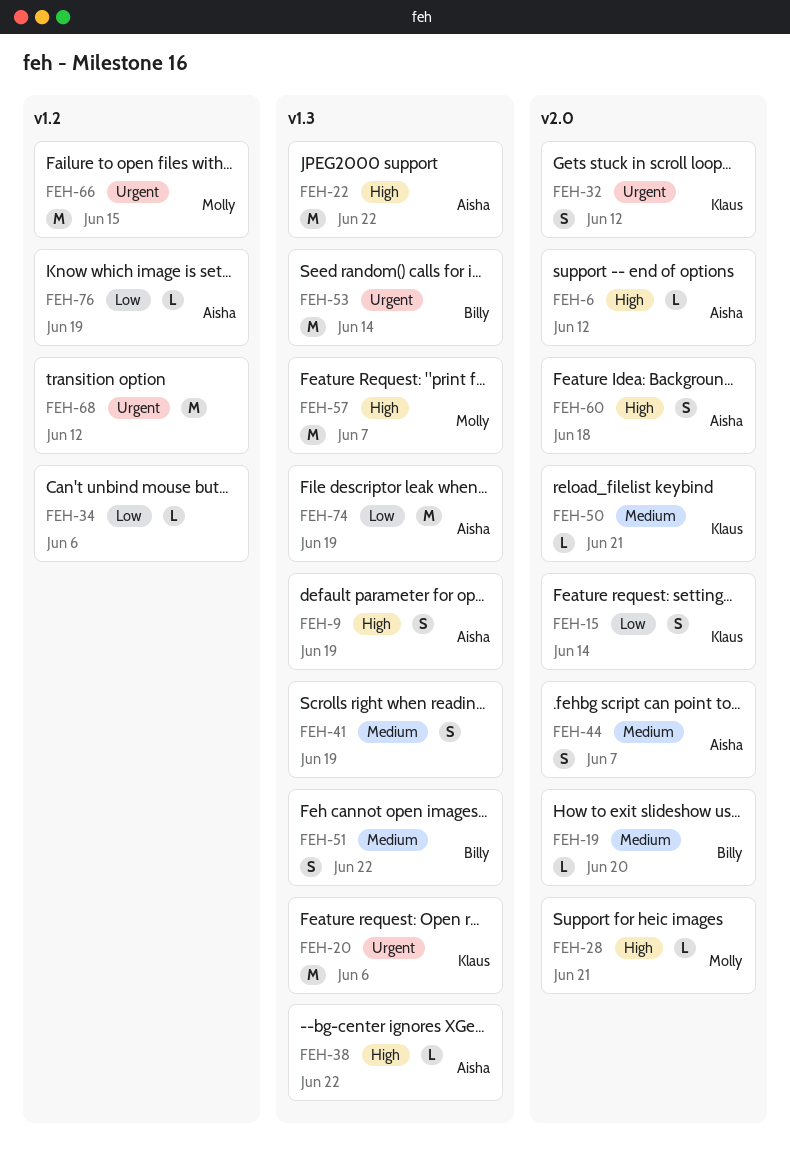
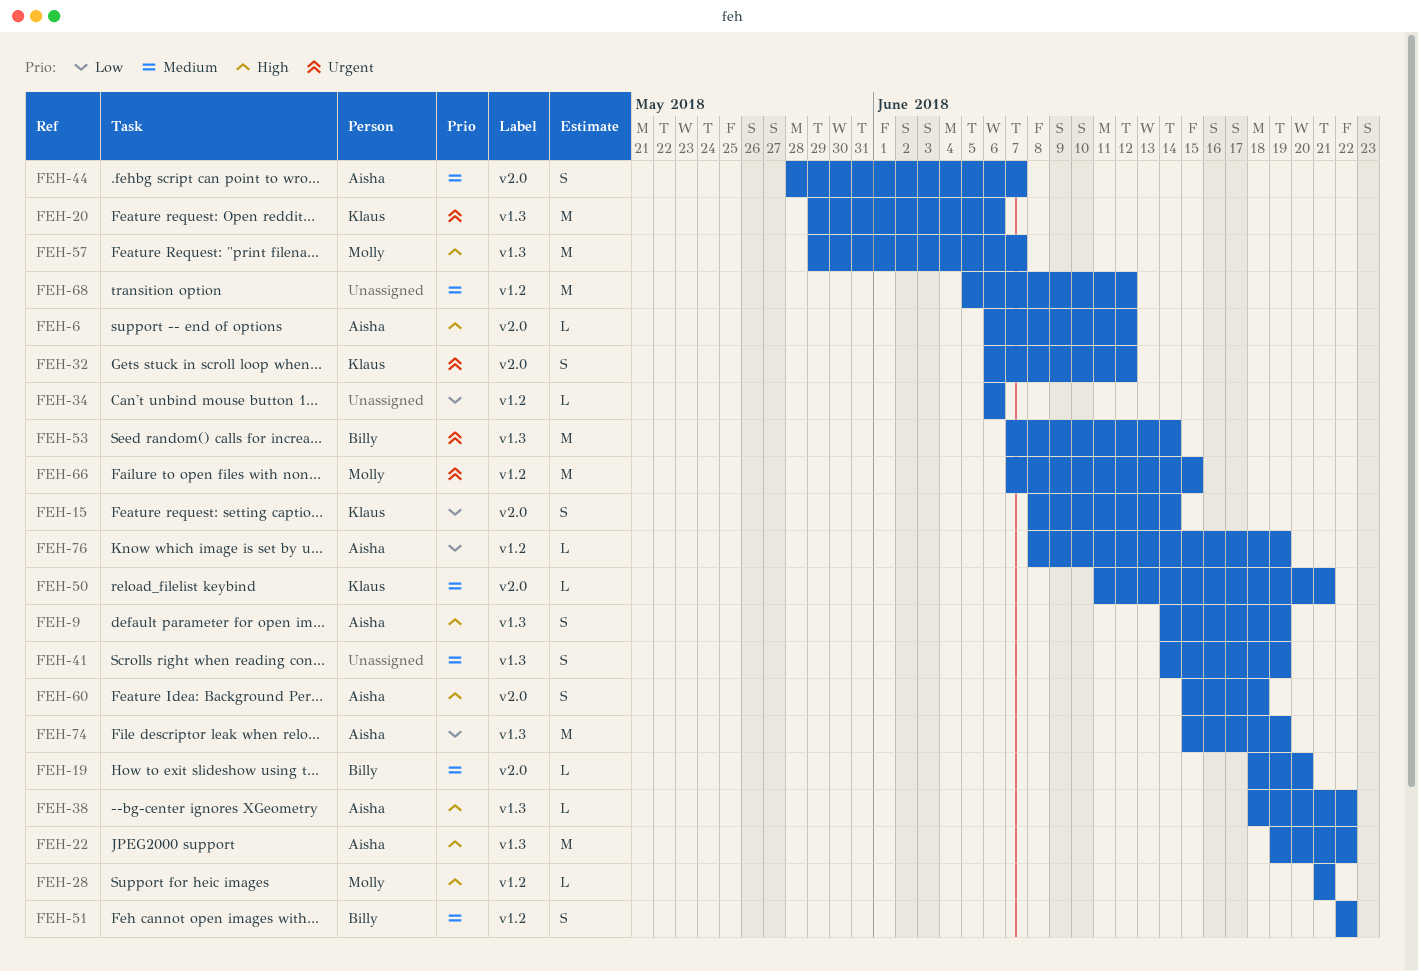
FEH-28, label: v2.0 -> v1.2
FEH-51, label: v1.3 -> v1.2
FEH-68, priority: Urgent -> Medium

